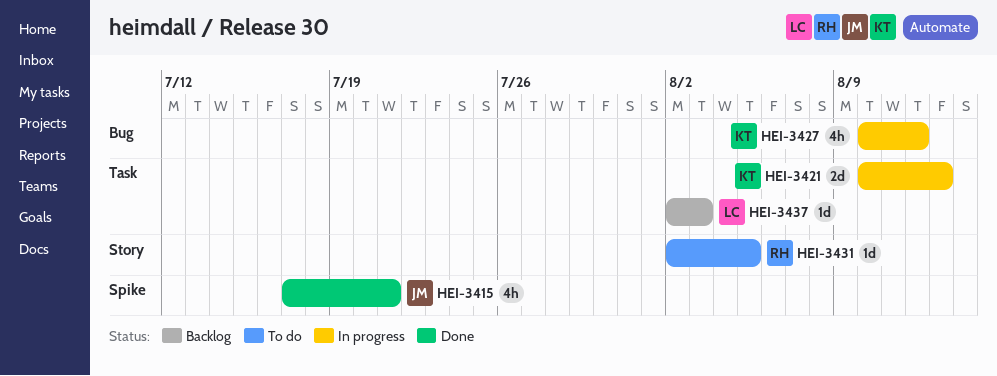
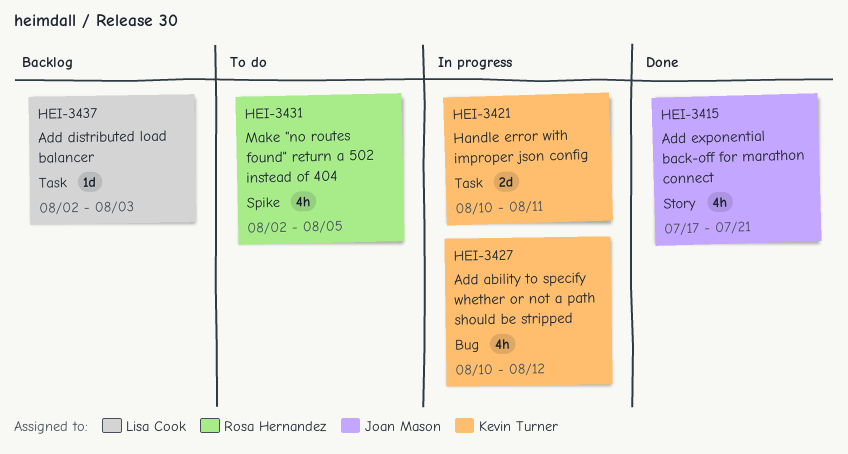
HEI-3415, label: Spike -> Story
HEI-3421, due: Aug 13 -> Aug 11
HEI-3431, label: Story -> Spike
HEI-3431, estimate: 1d -> 4h

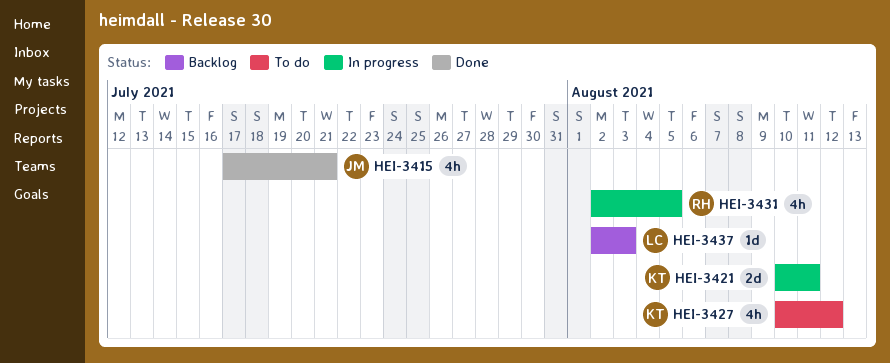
HEI-3427, status: In progress -> To do
HEI-3431, status: To do -> In progress

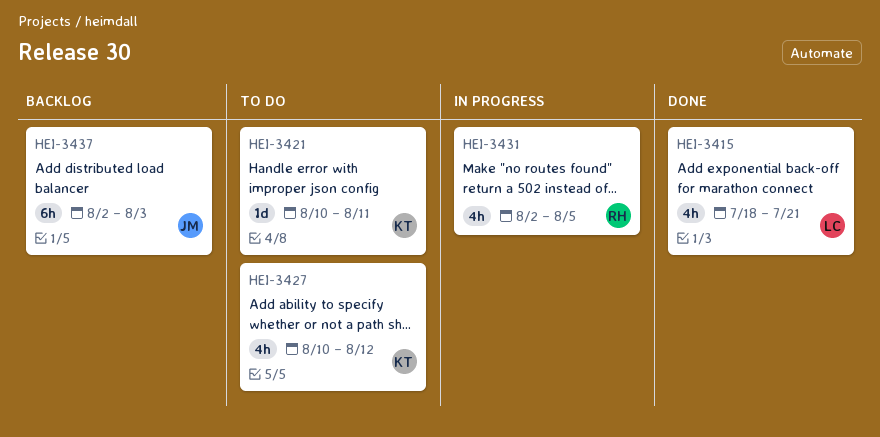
HEI-3415, owner: JM -> LC
HEI-3415, start: Jul 17 -> Jul 18
HEI-3421, status: In progress -> To do
HEI-3421, estimate: 2d -> 1d
HEI-3437, owner: LC -> JM
HEI-3437, estimate: 1d -> 6h

